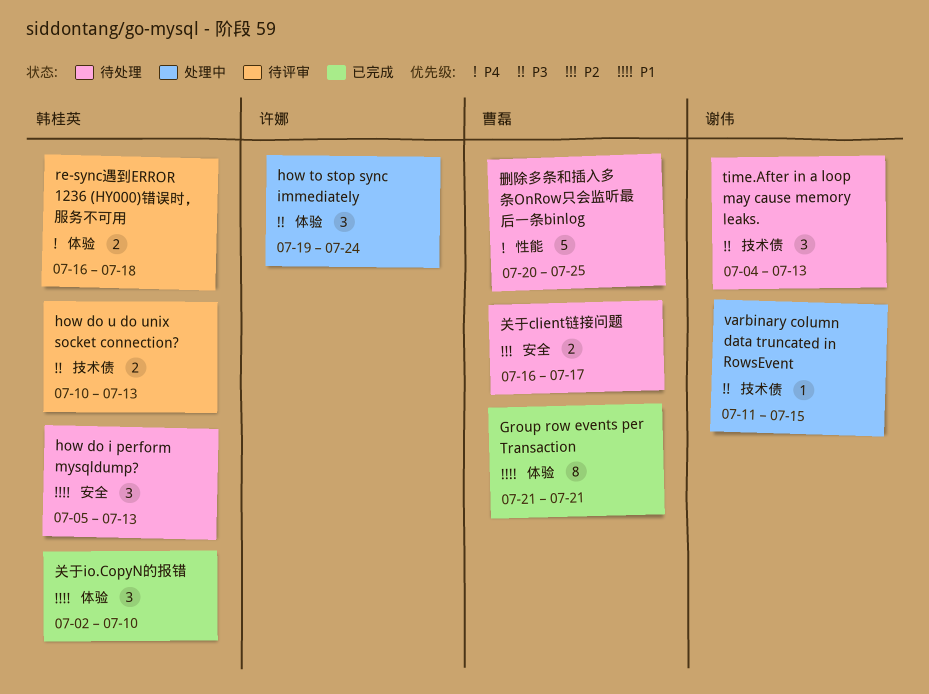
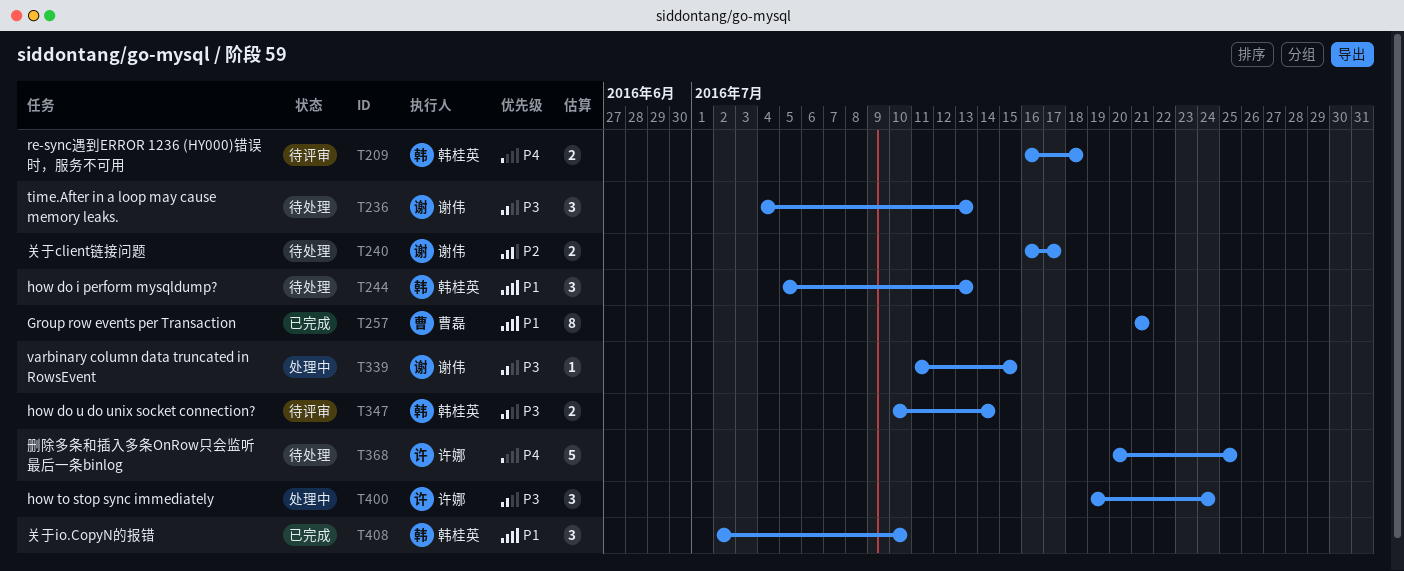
how do u do unix socket connection?, due: Jul 13 -> Jul 14
关于client链接问题, owner: 曹磊 -> 谢伟
删除多条和插入多条OnRow只会监听最后一条binlog, owner: 曹磊 -> 许娜

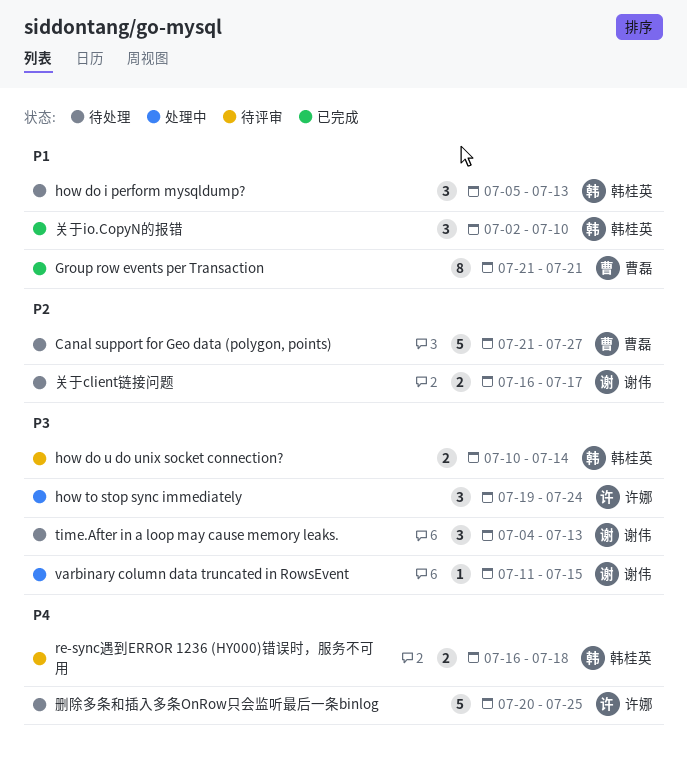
Canal support for Geo data (polygon, points): none -> present

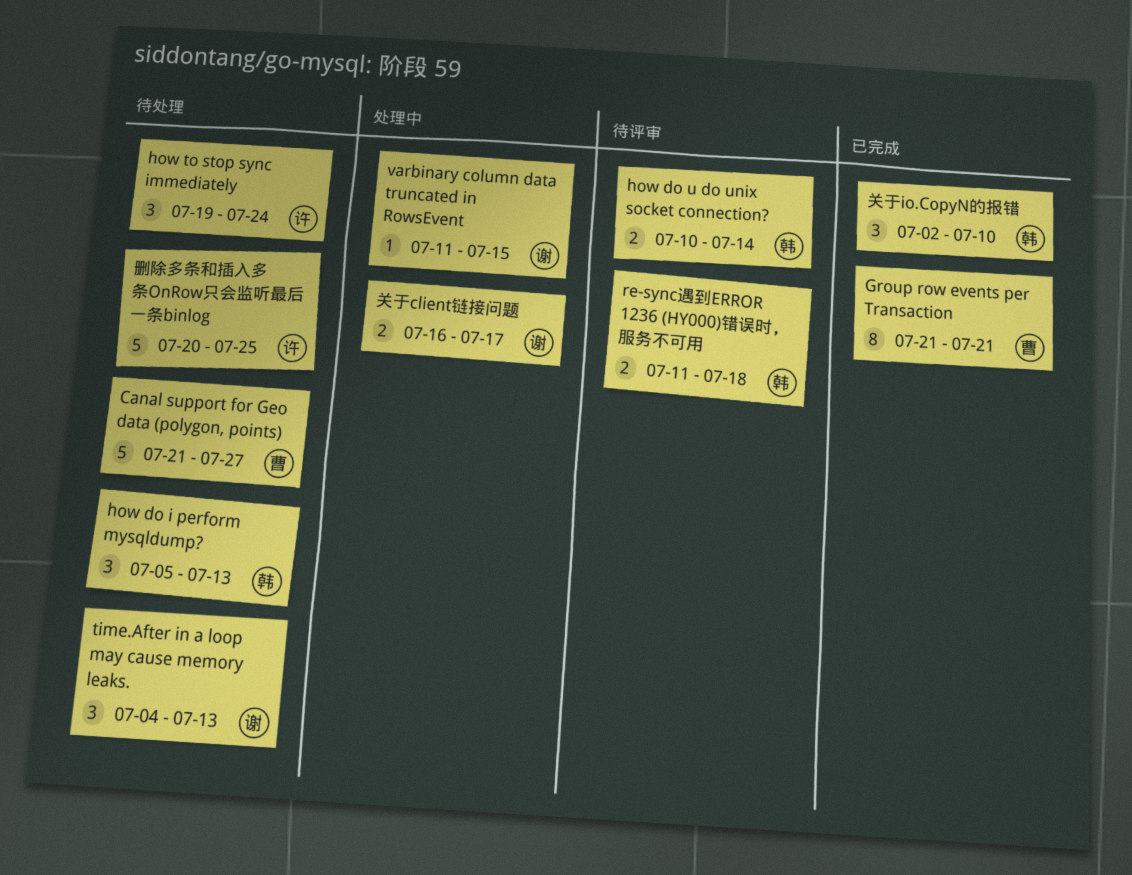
how to stop sync immediately, status: 处理中 -> 待处理
re-sync遇到ERROR 1236 (HY000)错误时，服务不可用, start: Jul 16 -> Jul 11
关于client链接问题, status: 待处理 -> 处理中

